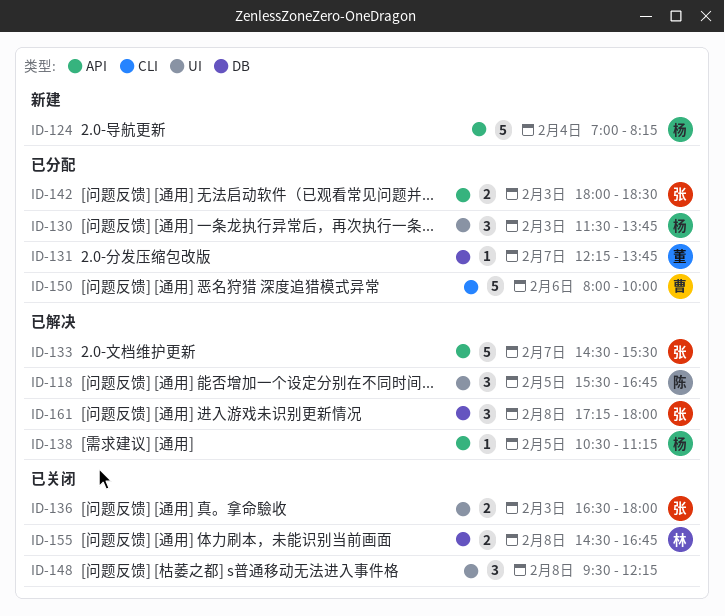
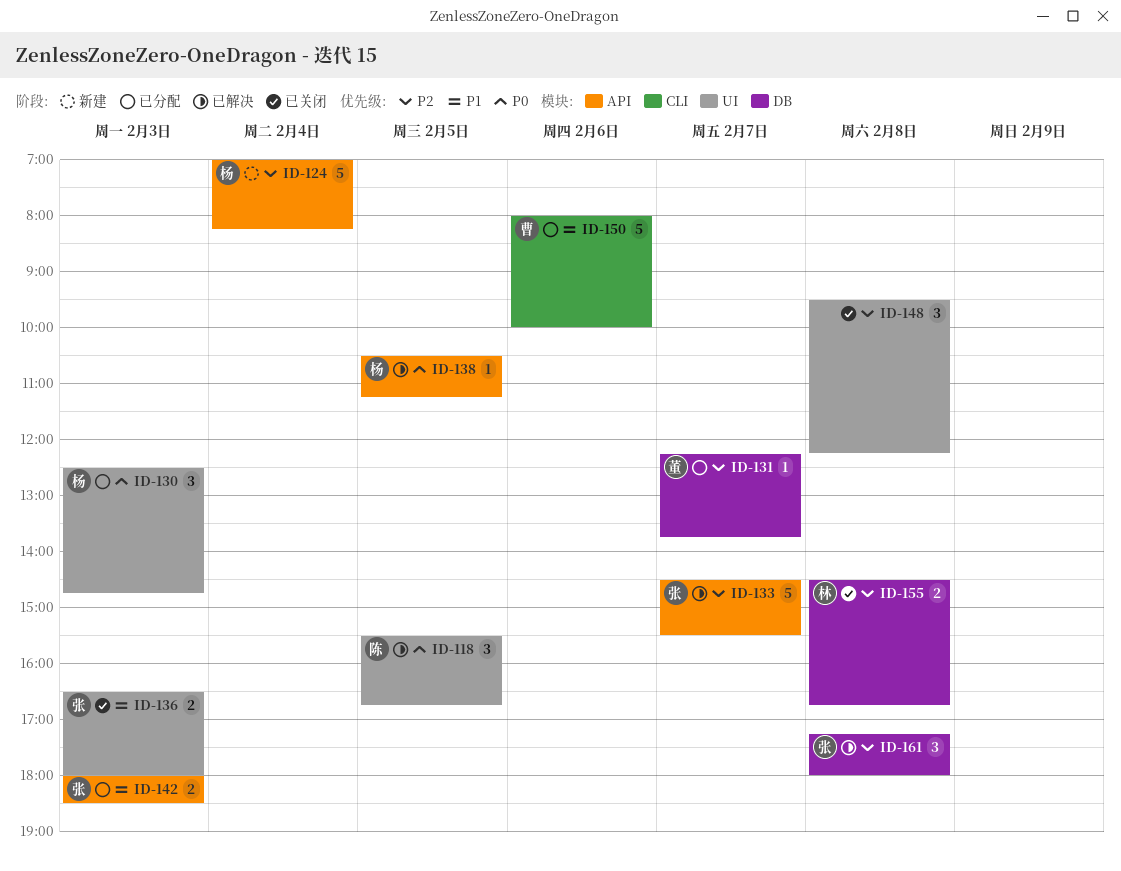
ID-130, begins: 11:30 -> 12:30
ID-130, ends: 13:45 -> 14:45

